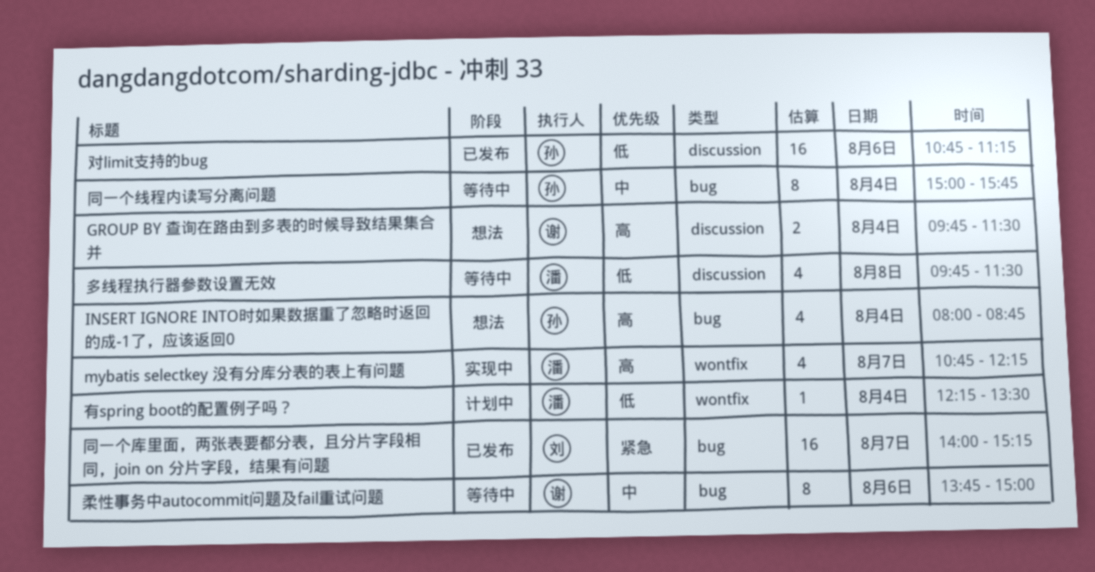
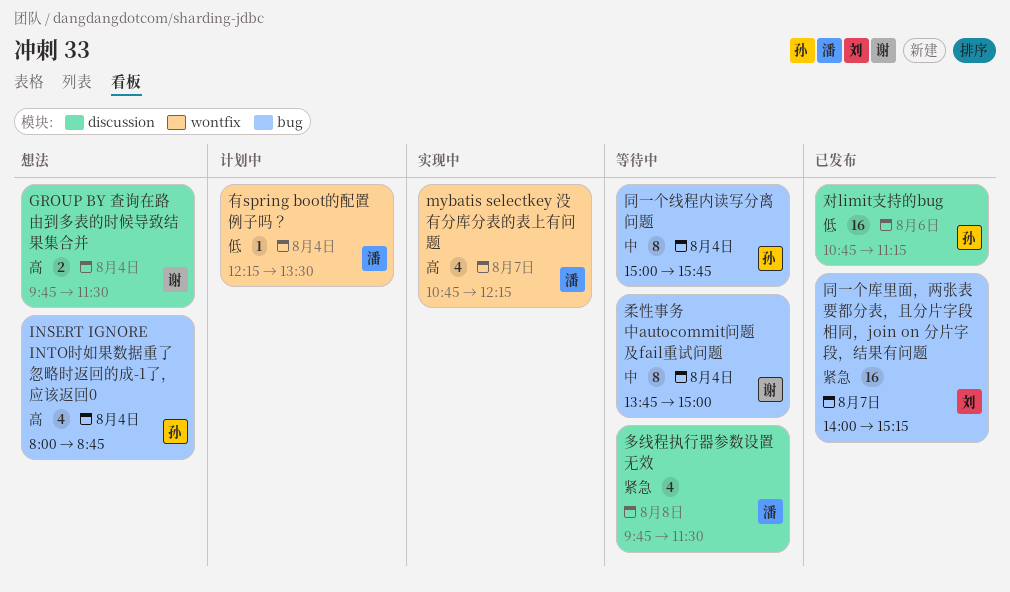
多线程执行器参数设置无效, priority: 低 -> 紧急
柔性事务中autocommit问题及fail重试问题, day: Aug 6 -> Aug 4

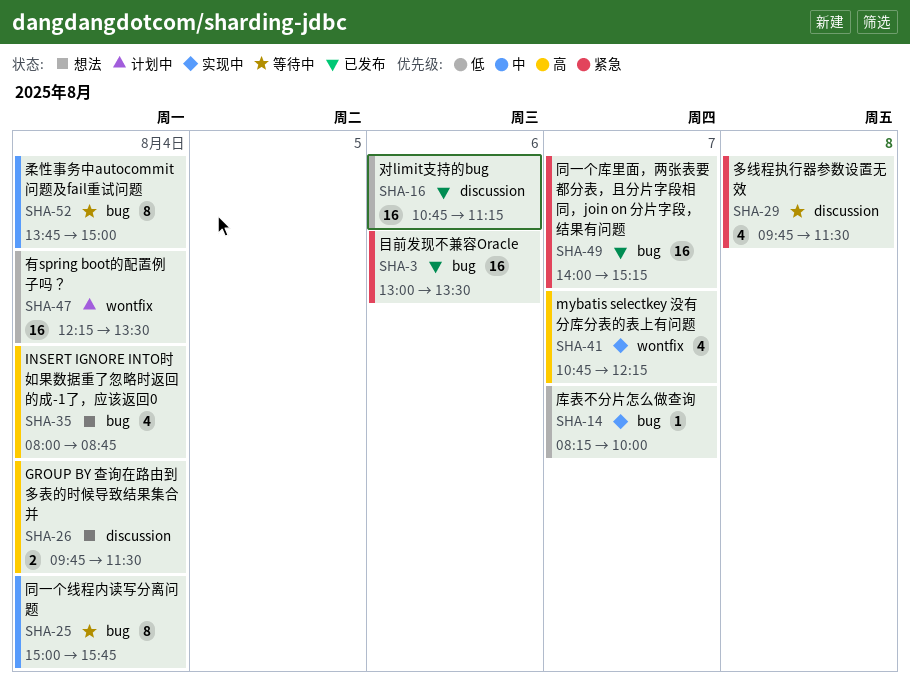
库表不分片怎么做查询: none -> present
有spring boot的配置例子吗？, estimate: 1 -> 16
目前发现不兼容Oracle: none -> present

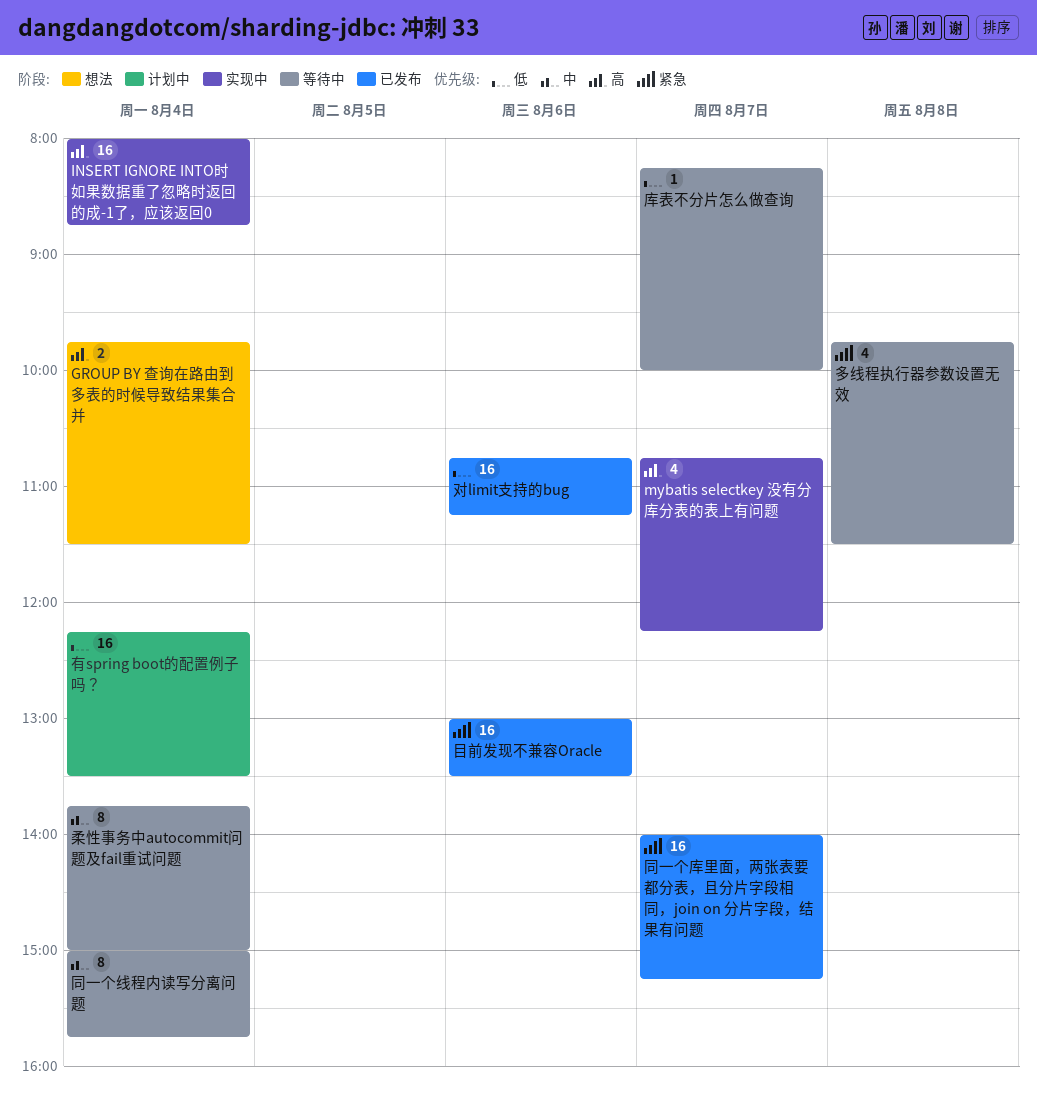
INSERT IGNORE INTO时如果数据重了忽略时返回的成-1了，应该返回0, status: 想法 -> 实现中
INSERT IGNORE INTO时如果数据重了忽略时返回的成-1了，应该返回0, estimate: 4 -> 16
库表不分片怎么做查询, status: 实现中 -> 等待中

